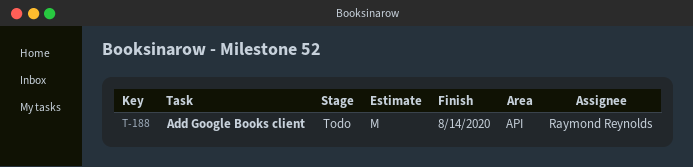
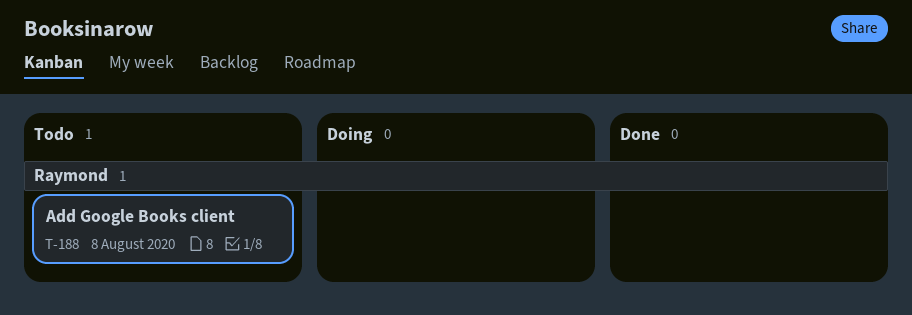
T-188, due: Aug 14 -> Aug 8

